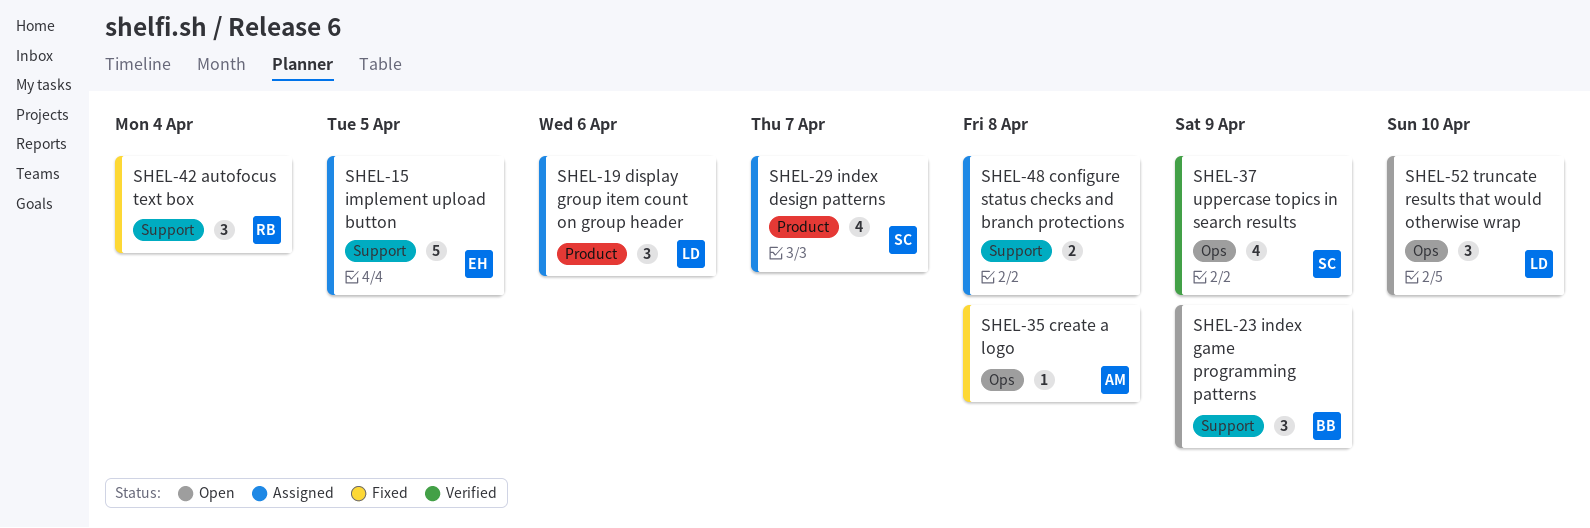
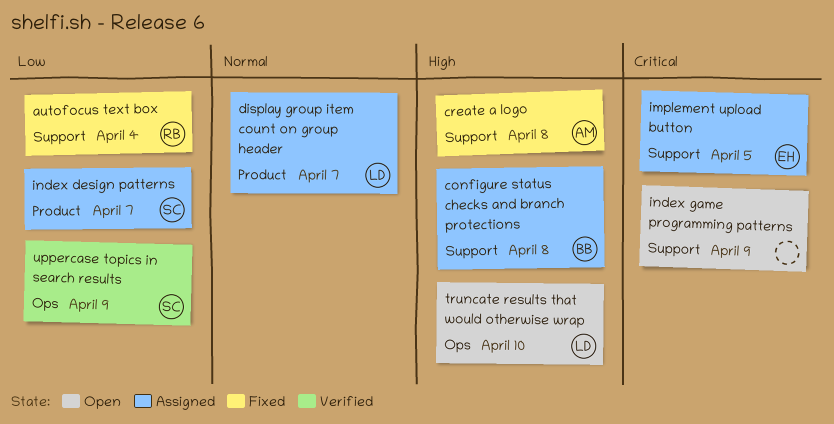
configure status checks and branch protections, owner: none -> BB
create a logo, label: Ops -> Support
display group item count on group header, due: Apr 6 -> Apr 7
index game programming patterns, owner: BB -> none

